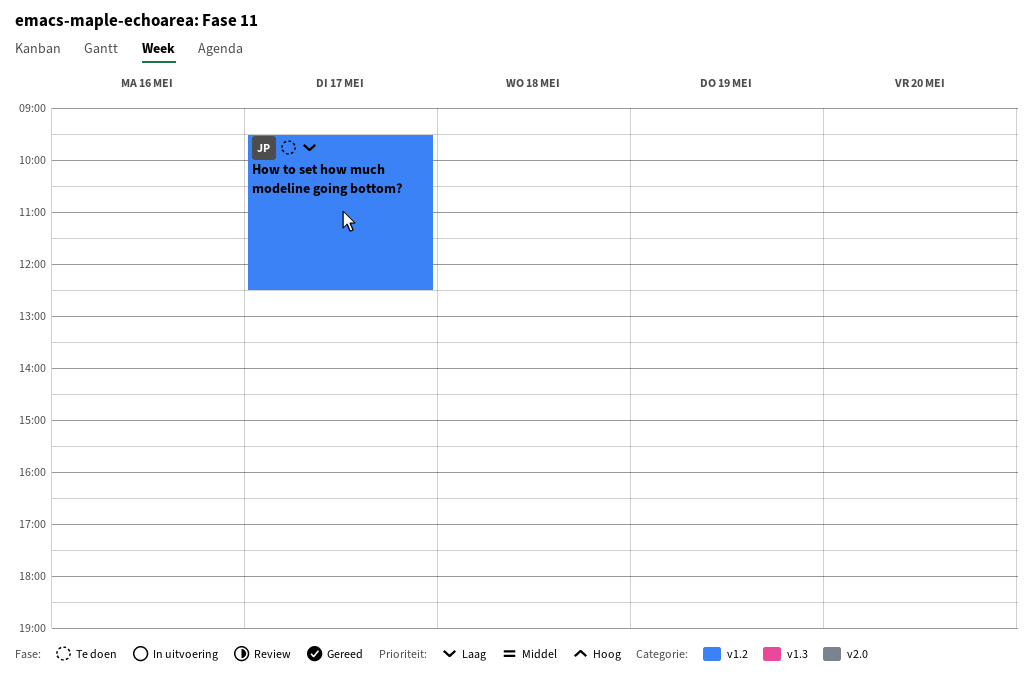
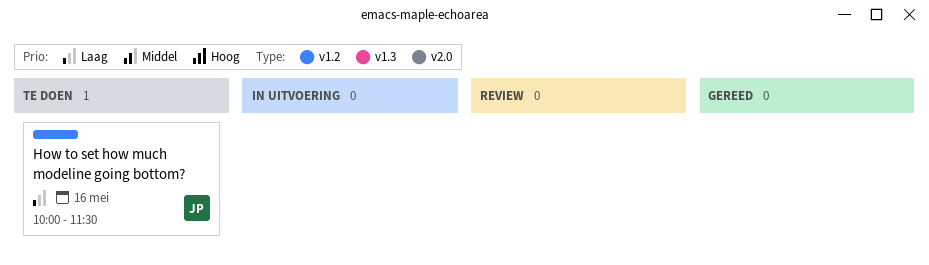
How to set how much modeline going bottom?, day: May 17 -> May 16
How to set how much modeline going bottom?, begins: 09:30 -> 10:00
How to set how much modeline going bottom?, ends: 12:30 -> 11:30

